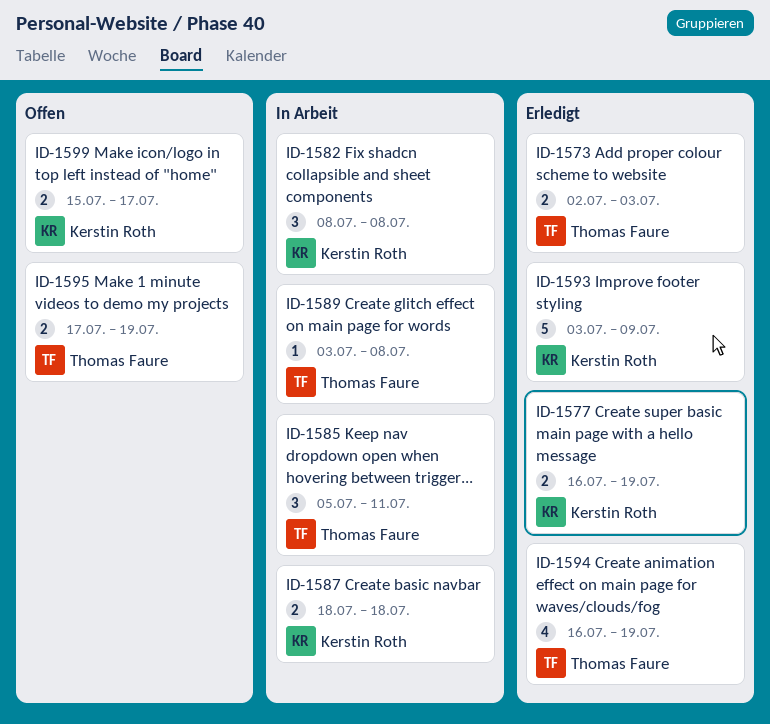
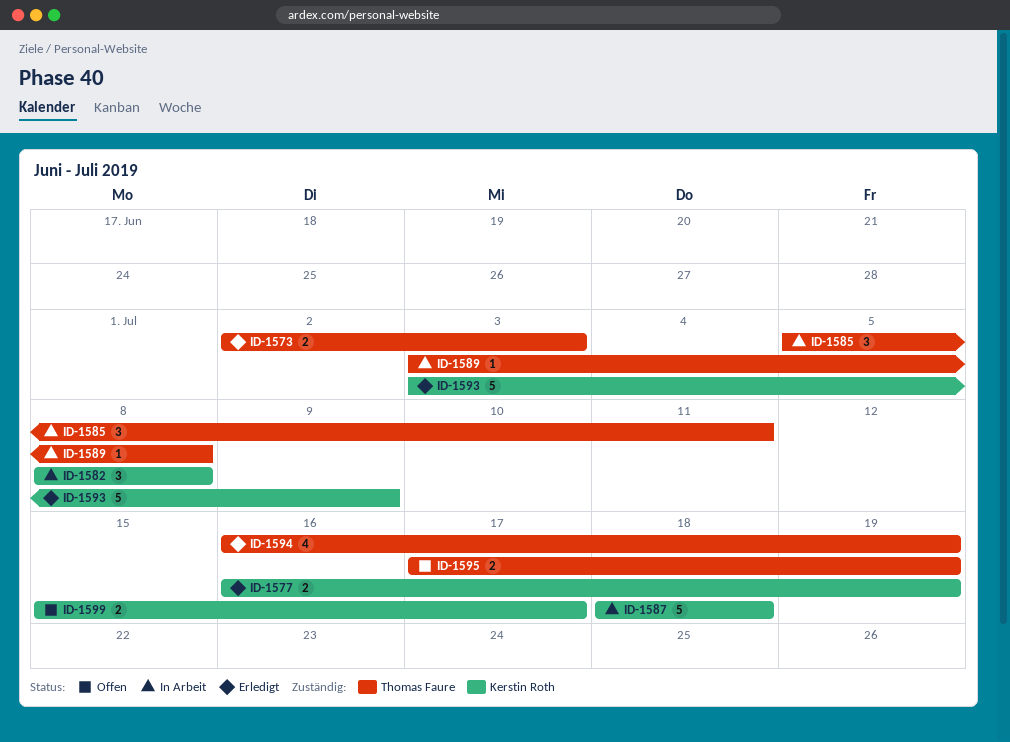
ID-1587, estimate: 2 -> 5

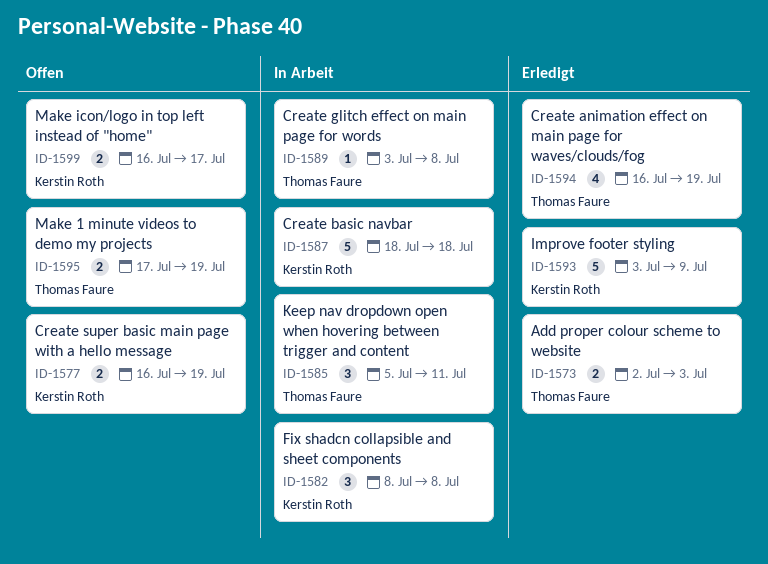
ID-1577, status: Erledigt -> Offen
ID-1599, start: Jul 15 -> Jul 16

